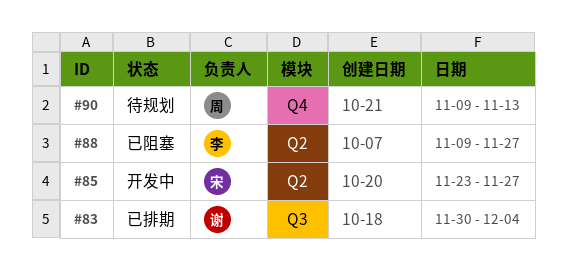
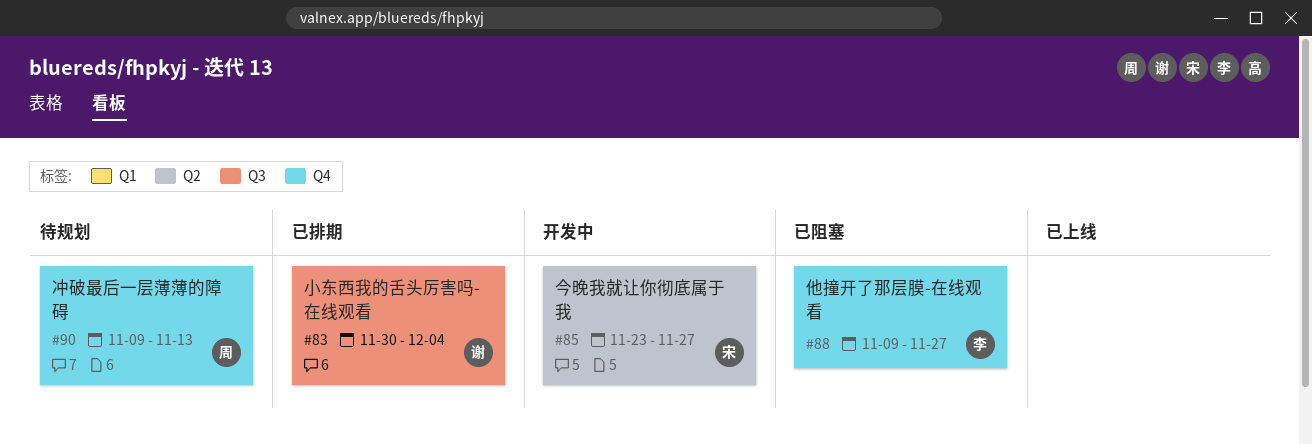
#88, label: Q2 -> Q4

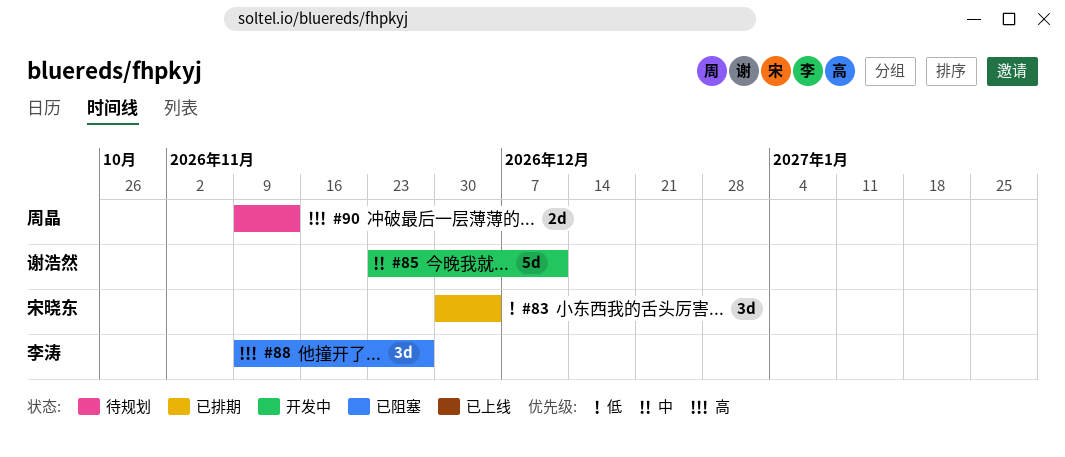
#83, owner: 谢浩然 -> 宋晓东
#85, owner: 宋晓东 -> 谢浩然
#85, due: Nov 27 -> Dec 11

